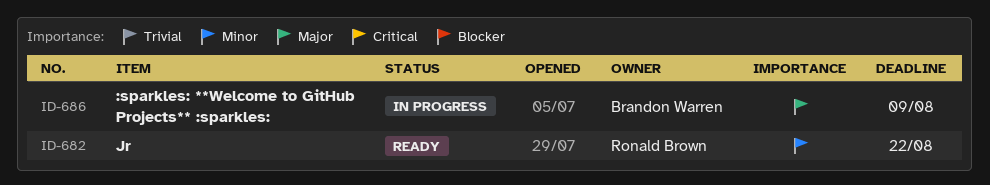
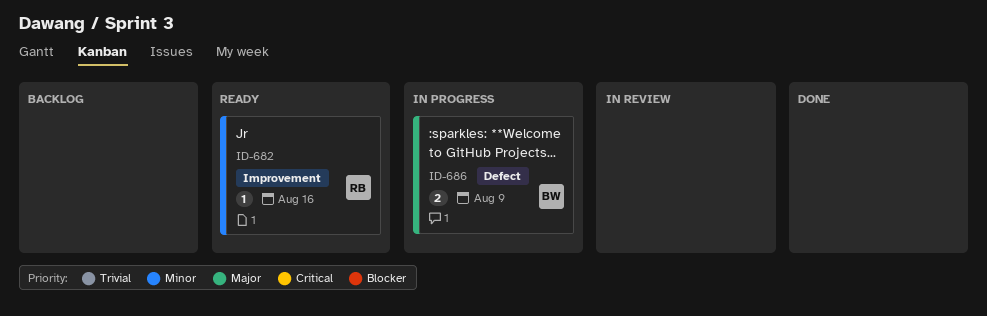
ID-682, due: Aug 22 -> Aug 16

